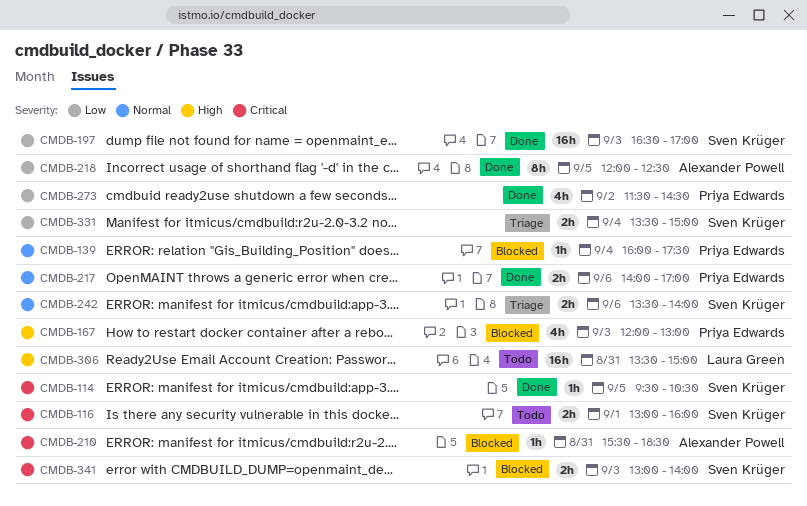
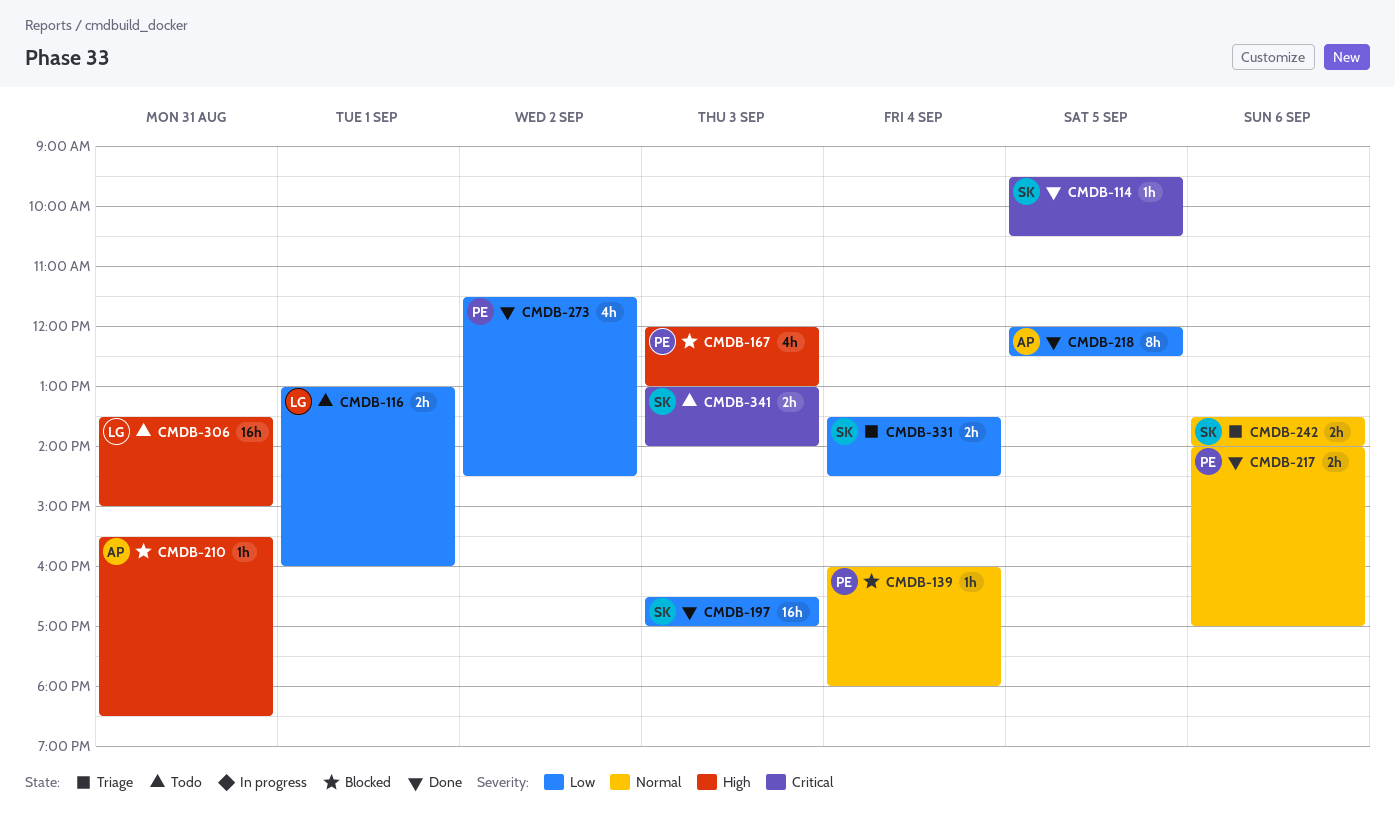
CMDB-116, owner: Sven Krüger -> Laura Green
CMDB-116, priority: Critical -> Low
CMDB-139, ends: 17:30 -> 18:00
CMDB-210, priority: Critical -> High
CMDB-331, ends: 15:00 -> 14:30
CMDB-341, status: Blocked -> Todo

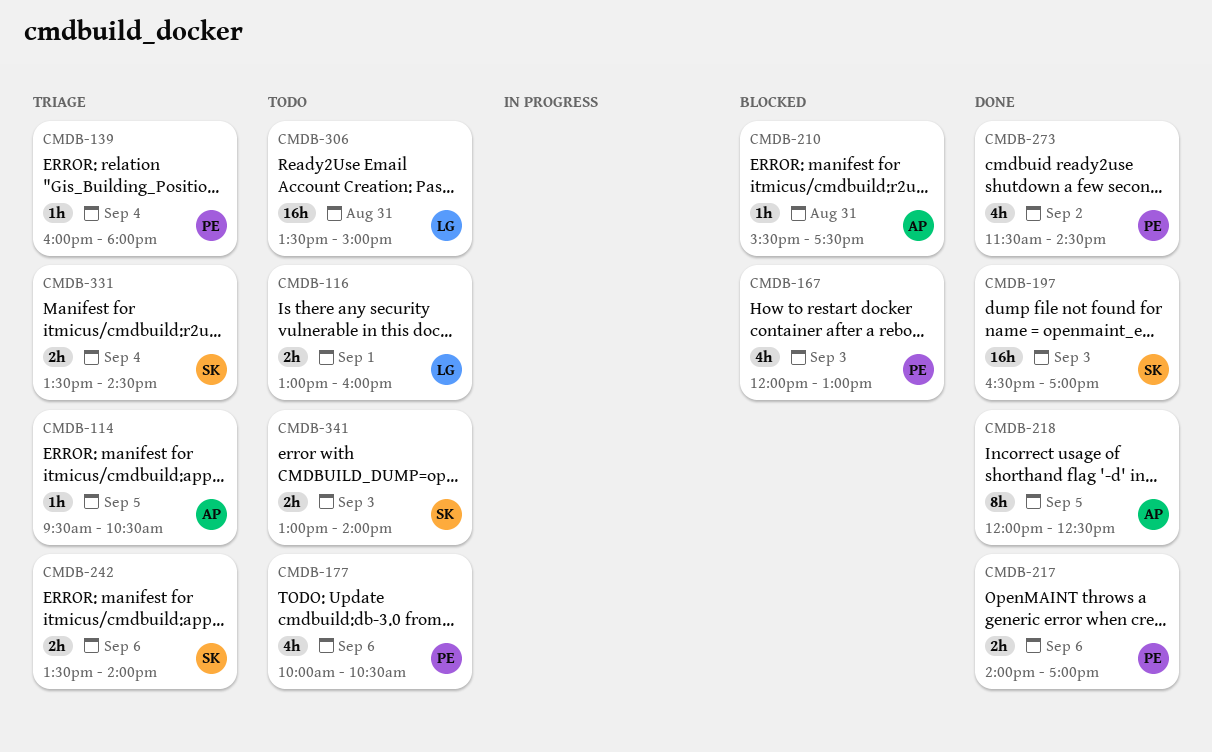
CMDB-114, status: Done -> Triage
CMDB-114, owner: SK -> AP
CMDB-139, status: Blocked -> Triage
CMDB-177: none -> present
CMDB-210, ends: 18:30 -> 17:30

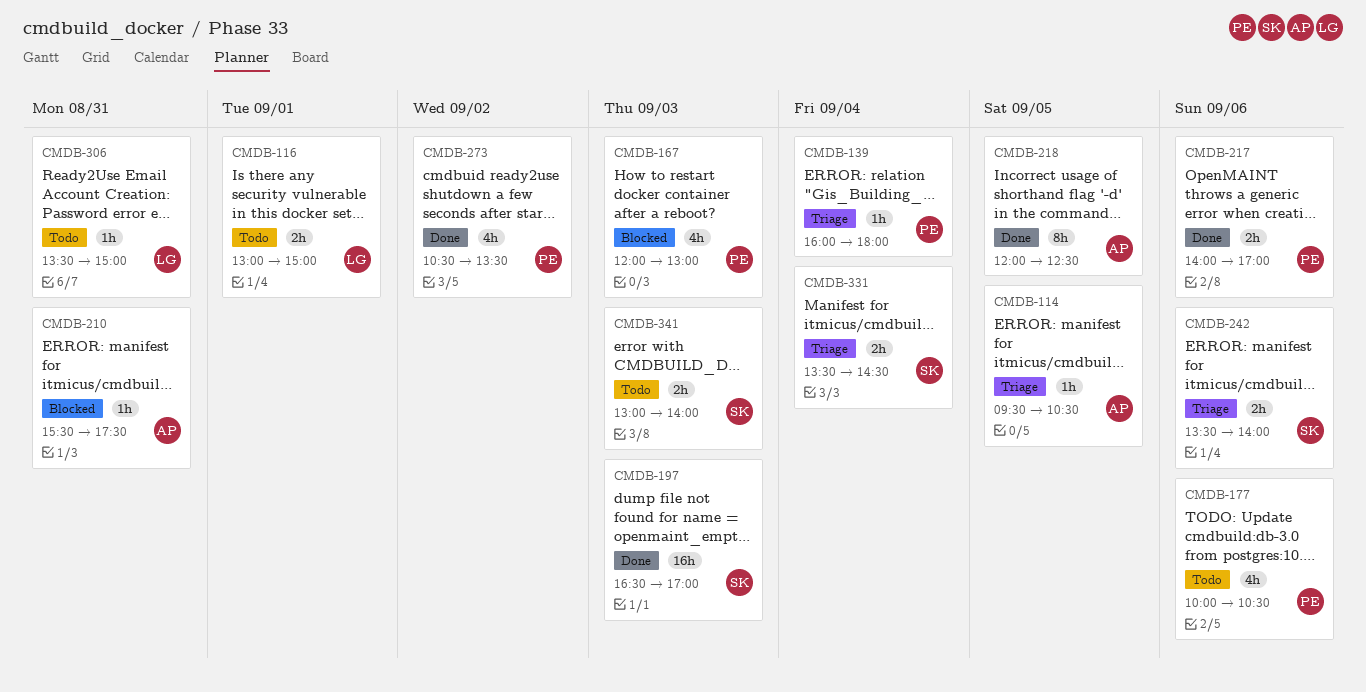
CMDB-116, ends: 16:00 -> 15:00
CMDB-273, begins: 11:30 -> 10:30
CMDB-273, ends: 14:30 -> 13:30
CMDB-306, estimate: 16h -> 1h

